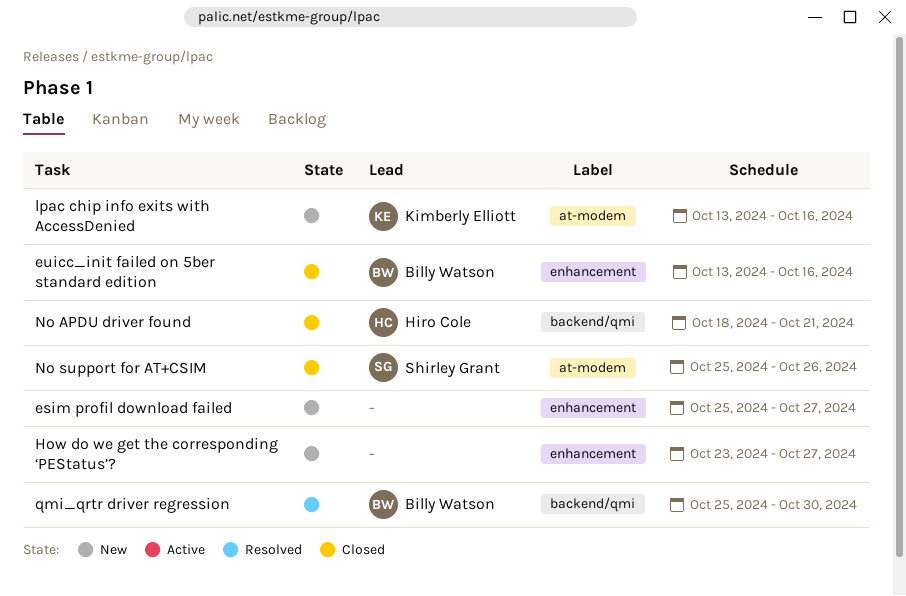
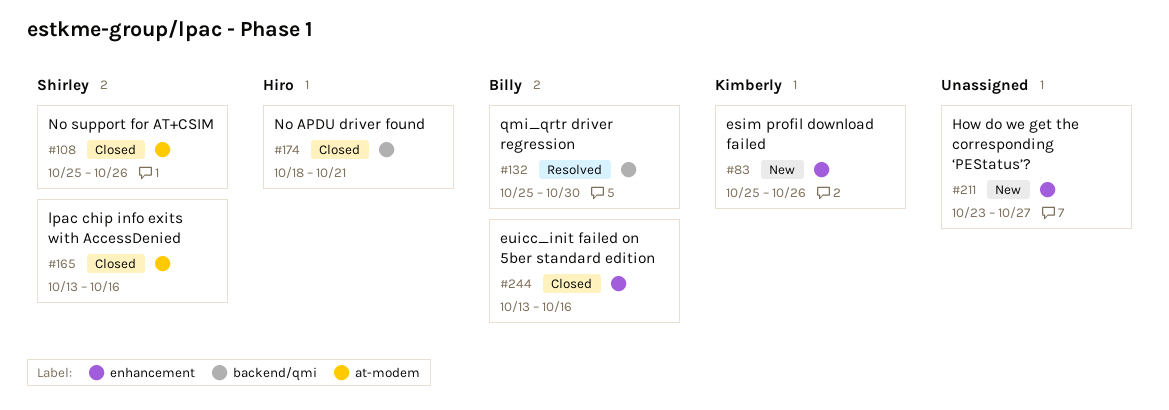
esim profil download failed, owner: none -> Kimberly Elliott
esim profil download failed, due: Oct 27 -> Oct 26
lpac chip info exits with AccessDenied, status: New -> Closed
lpac chip info exits with AccessDenied, owner: Kimberly Elliott -> Shirley Grant

